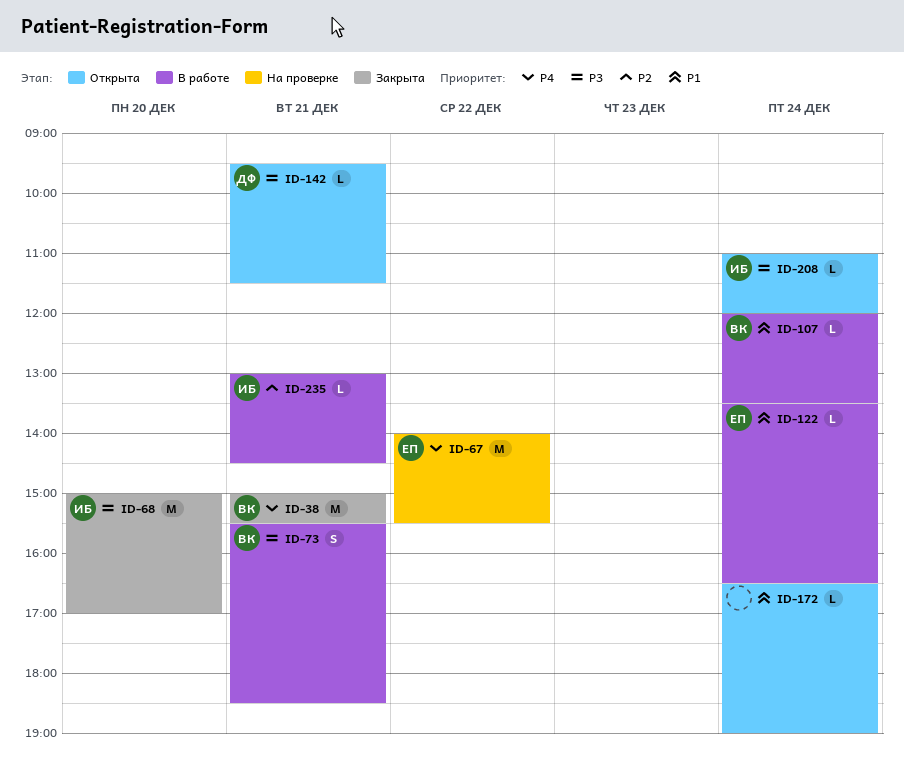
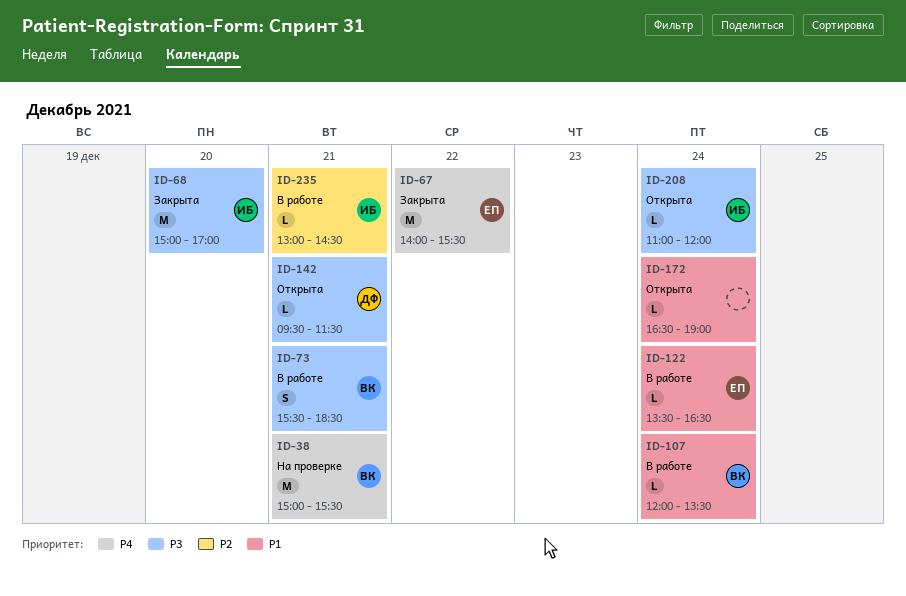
ID-38, status: Закрыта -> На проверке
ID-67, status: На проверке -> Закрыта

